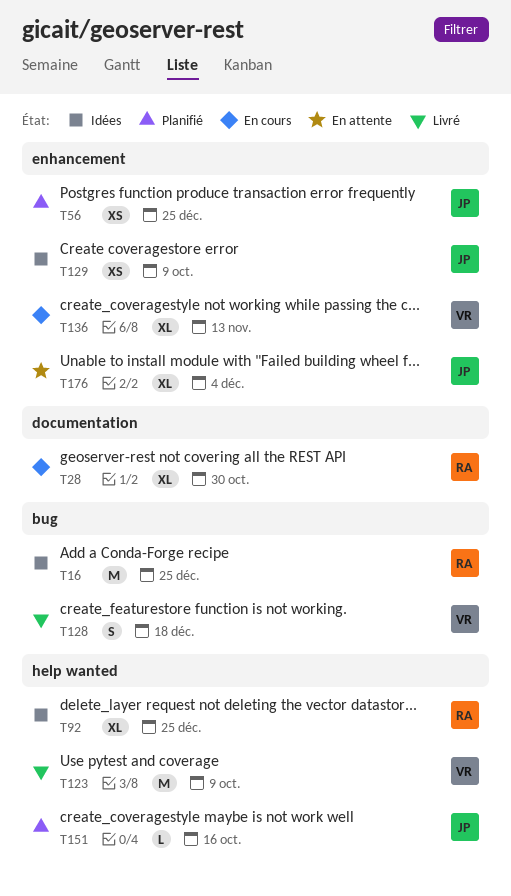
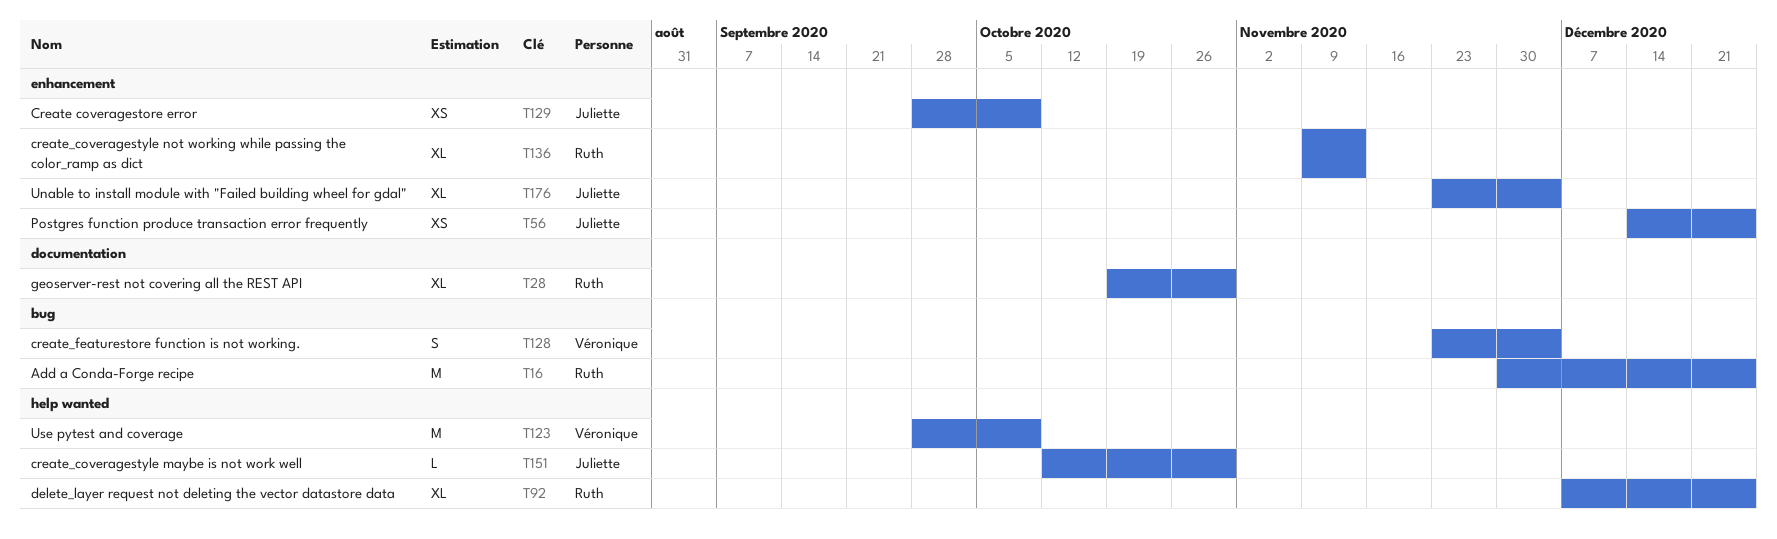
T128, due: Dec 18 -> Dec 4
T136, owner: Véronique -> Ruth
T151, due: Oct 16 -> Oct 30

